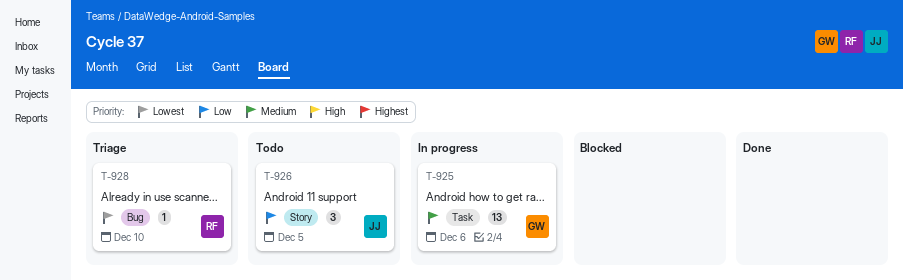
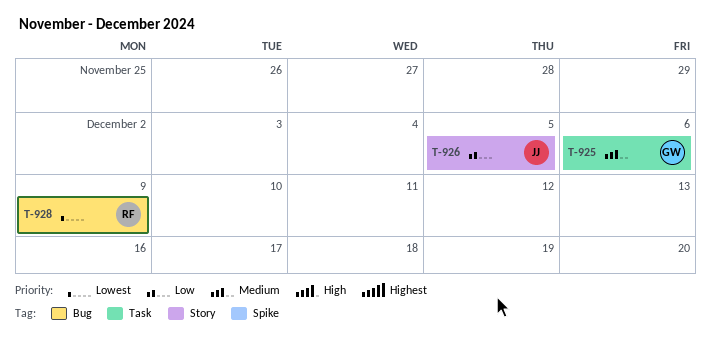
T-928, due: Dec 10 -> Dec 9

